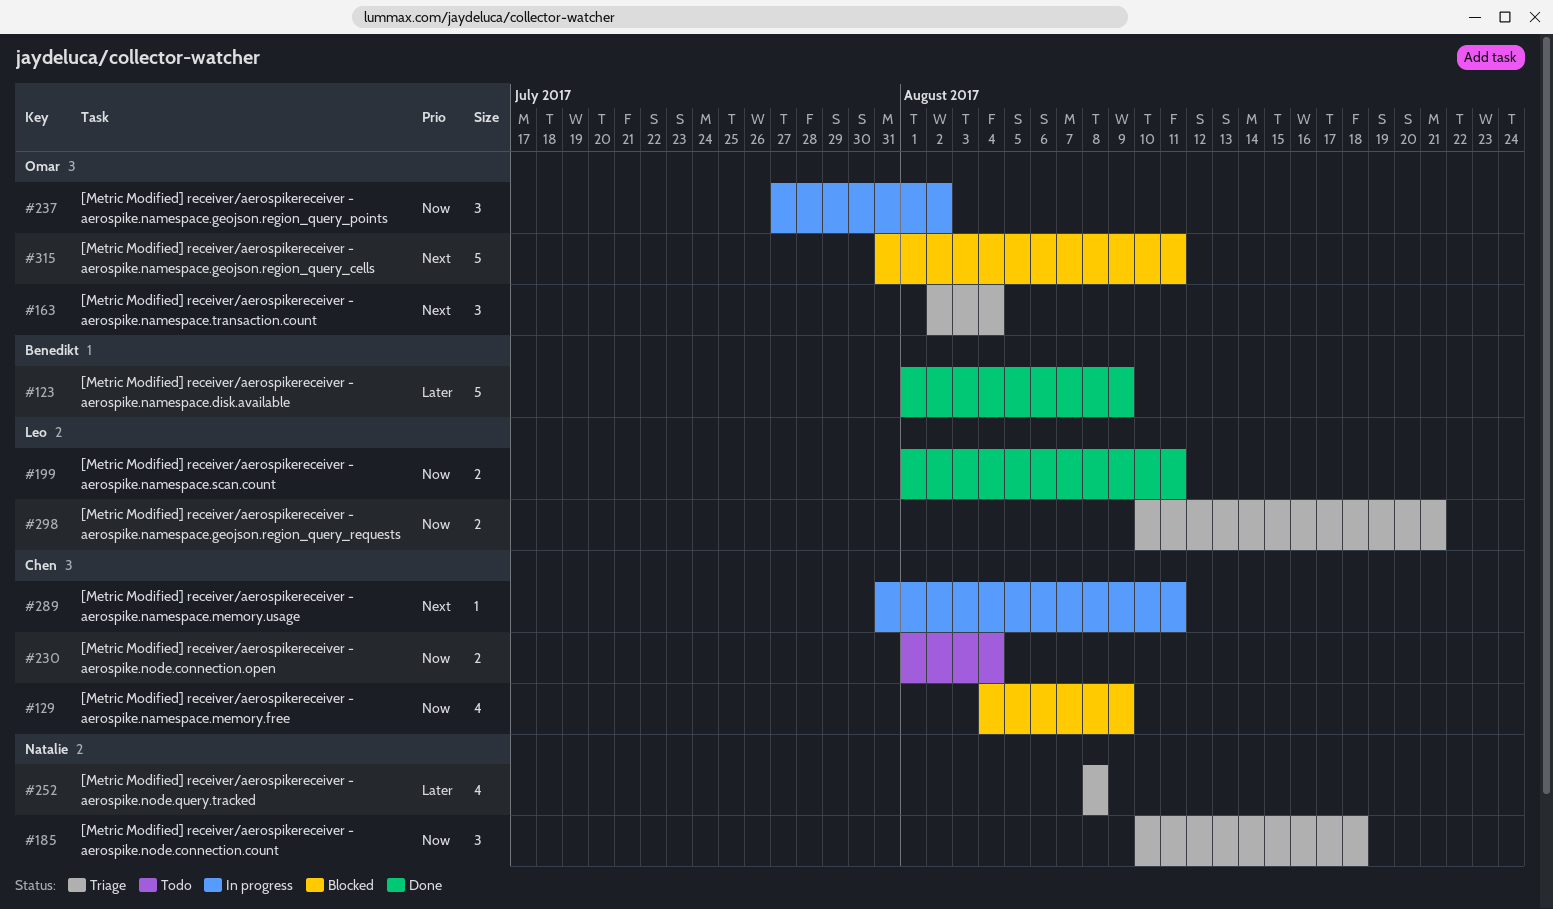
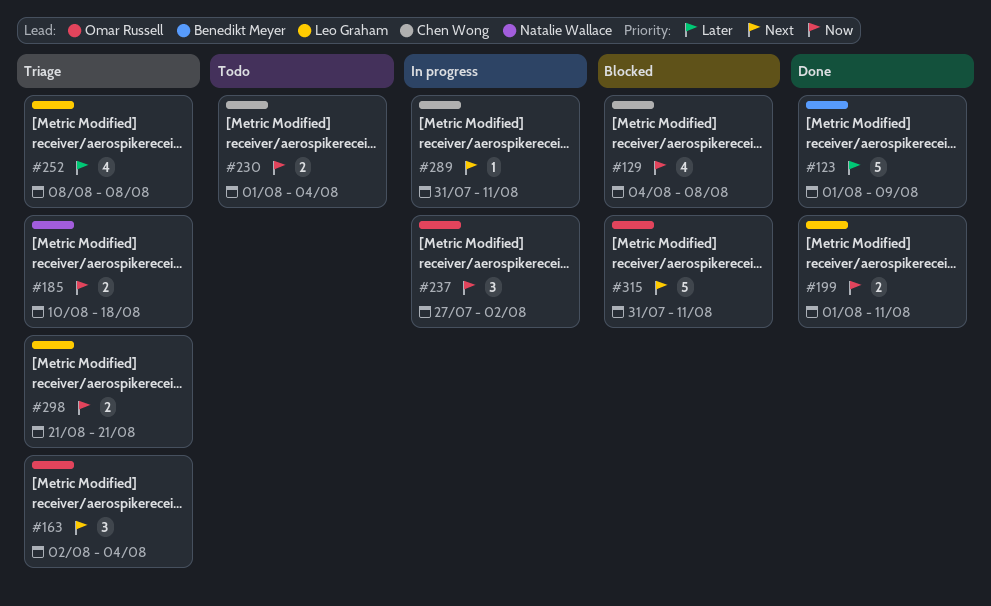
#129, due: Aug 9 -> Aug 8
#185, estimate: 3 -> 2
#252, owner: Natalie Wallace -> Leo Graham
#298, start: Aug 10 -> Aug 21

